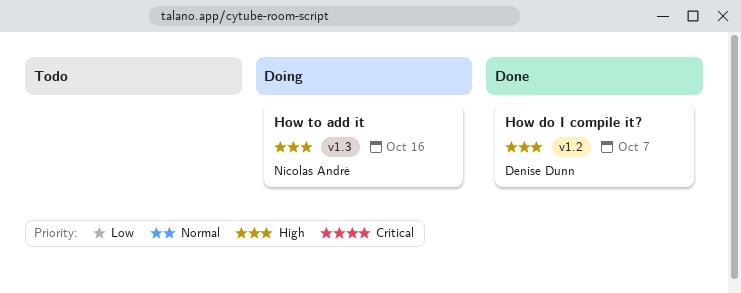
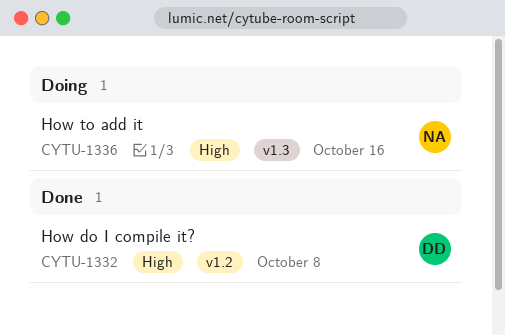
How do I compile it?, due: Oct 7 -> Oct 8

